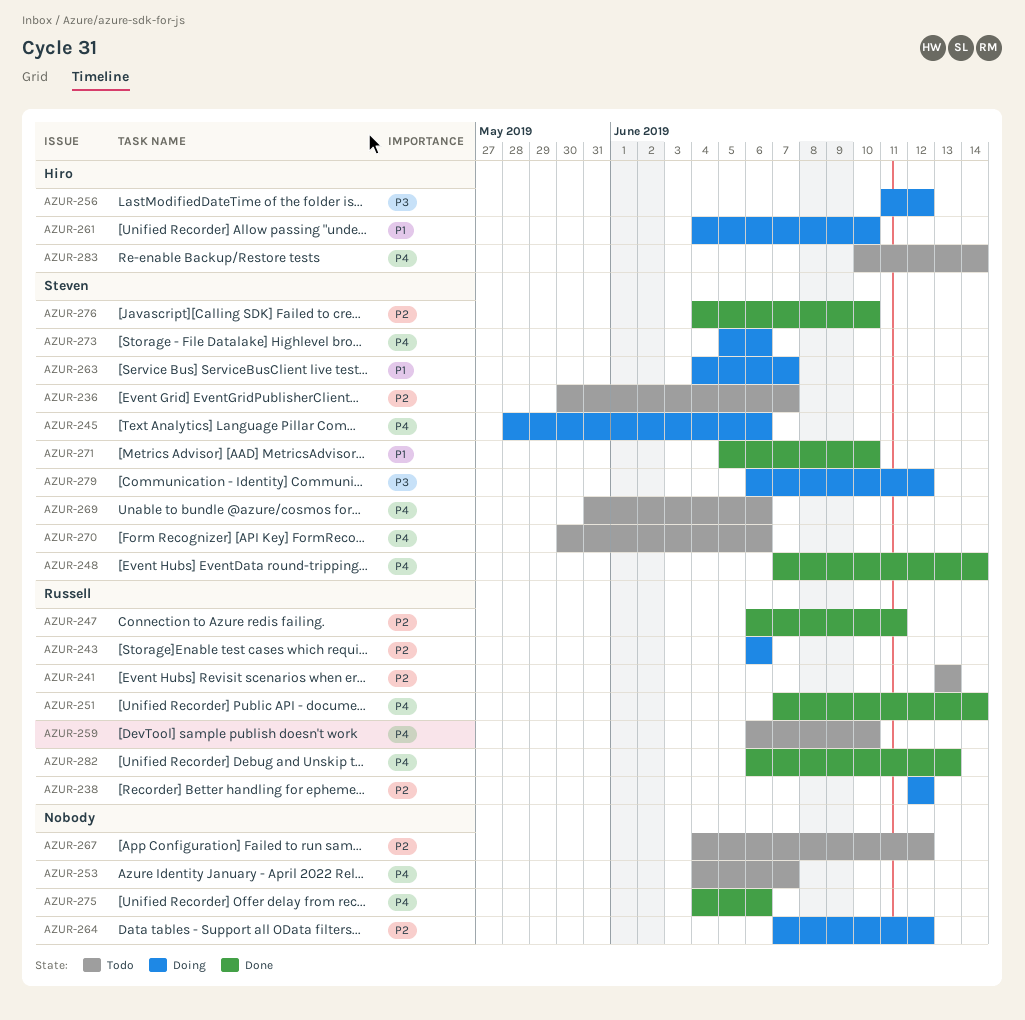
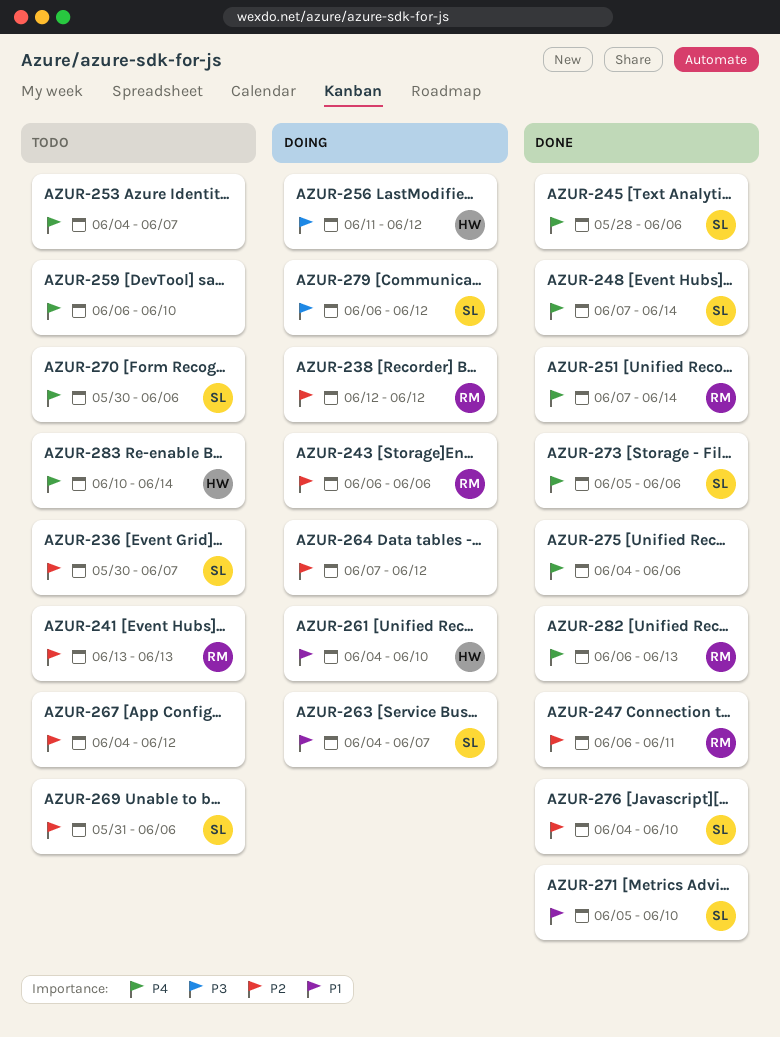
AZUR-245, status: Doing -> Done
AZUR-259, owner: Russell -> none
AZUR-269, priority: P4 -> P2
AZUR-273, status: Doing -> Done

